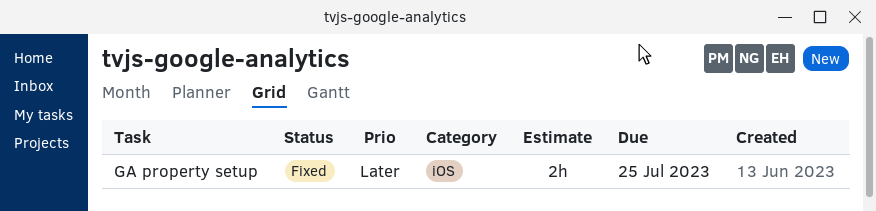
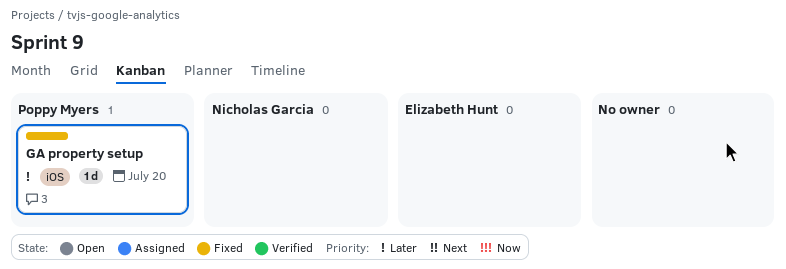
GA property setup, estimate: 2h -> 1d
GA property setup, due: Jul 25 -> Jul 20

